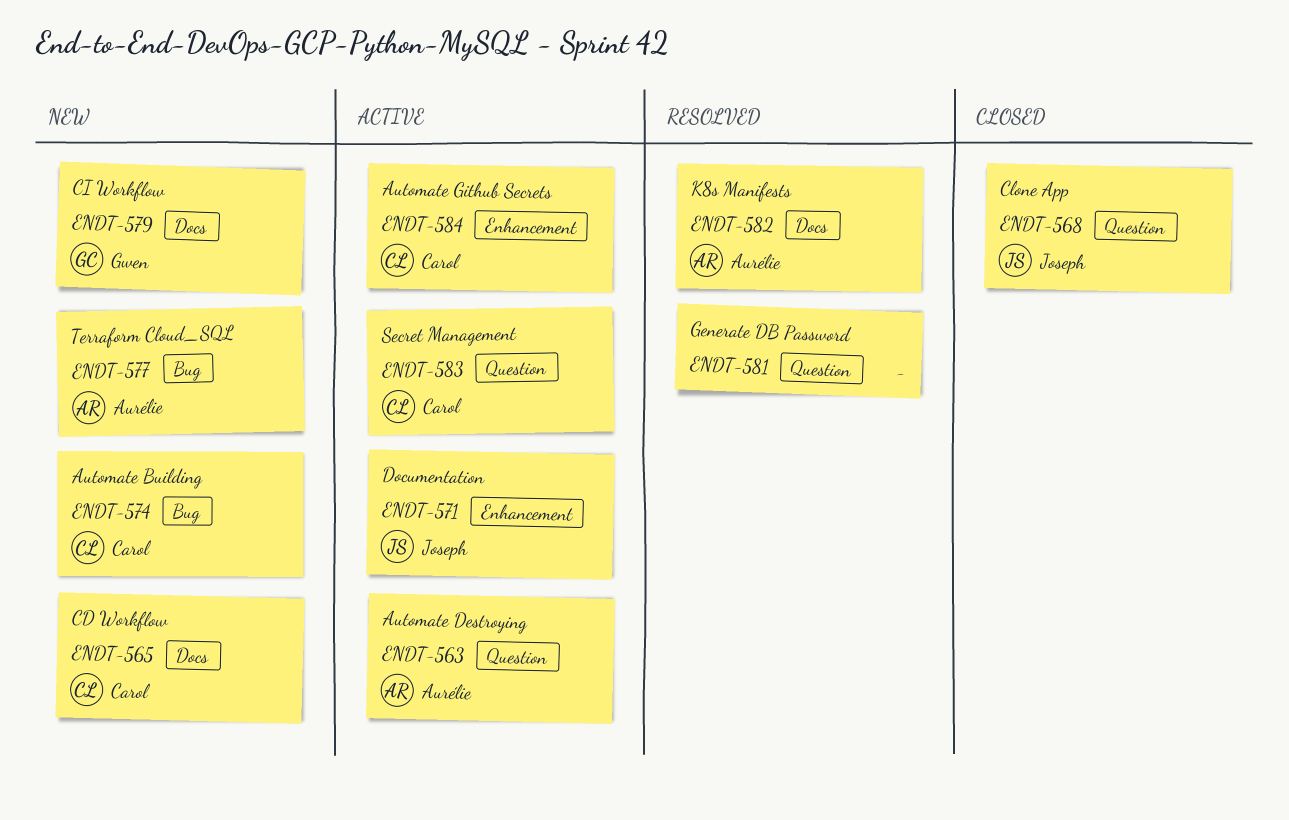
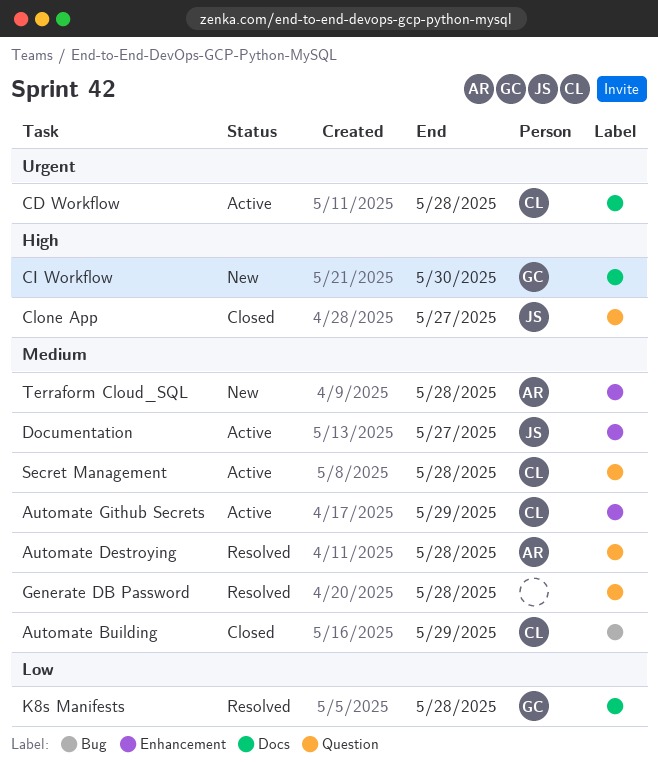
Automate Building, status: New -> Closed
Automate Destroying, status: Active -> Resolved
CD Workflow, status: New -> Active
K8s Manifests, owner: Aurélie -> Gwen
Terraform Cloud_SQL, label: Bug -> Enhancement

